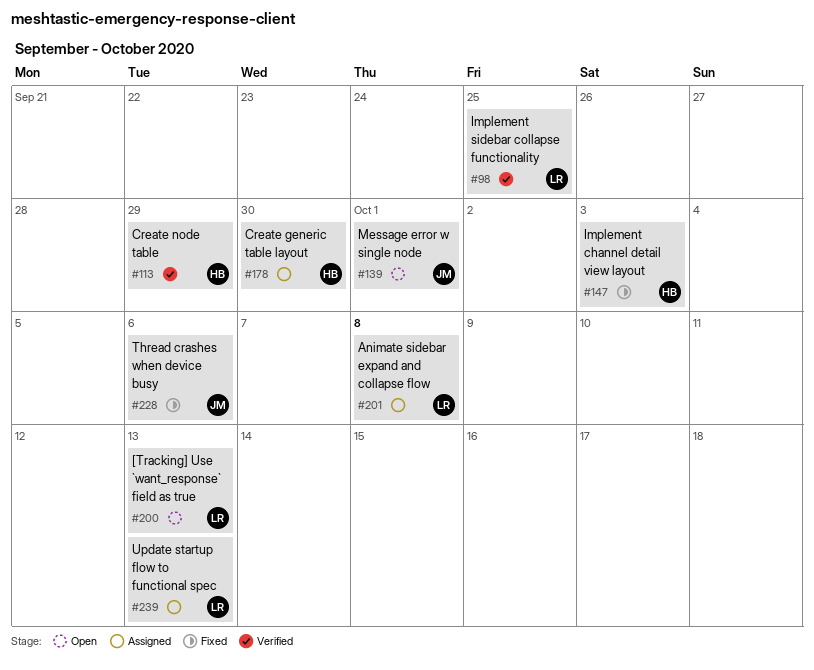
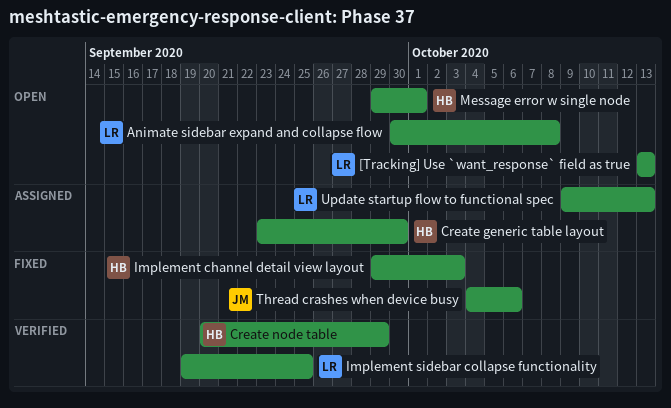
Animate sidebar expand and collapse flow, status: Assigned -> Open
Message error w single node, owner: JM -> HB

